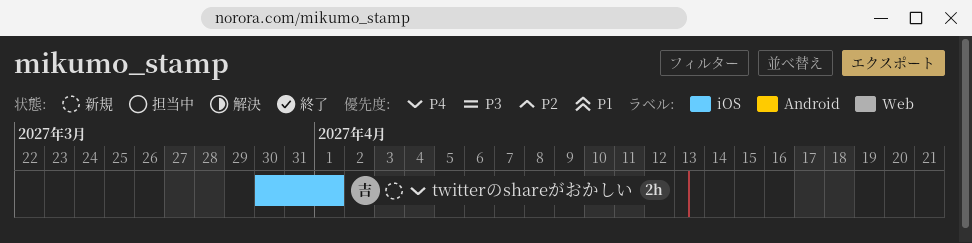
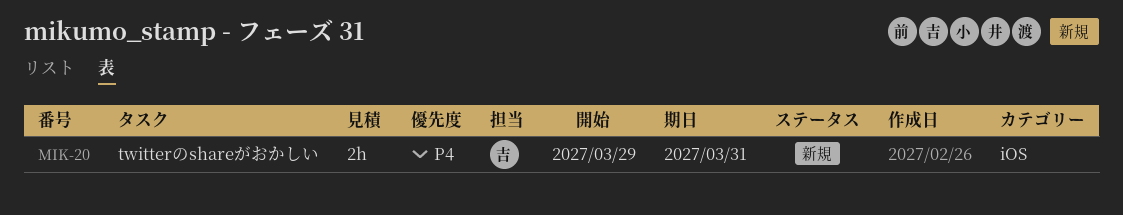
twitterのshareがおかしい, start: Mar 30 -> Mar 29
twitterのshareがおかしい, due: Apr 1 -> Mar 31

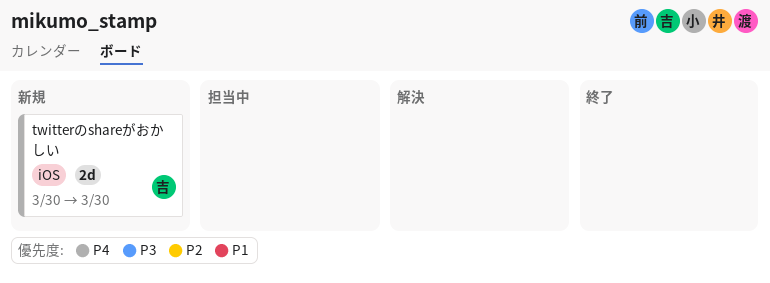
twitterのshareがおかしい, estimate: 2h -> 2d
twitterのshareがおかしい, start: Mar 29 -> Mar 30
twitterのshareがおかしい, due: Mar 31 -> Mar 30

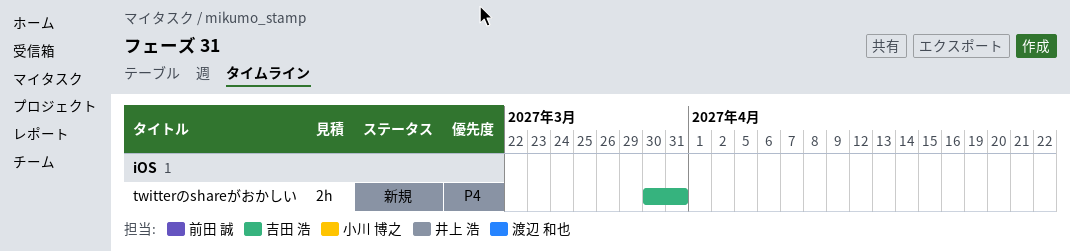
twitterのshareがおかしい, estimate: 2d -> 2h
twitterのshareがおかしい, due: Mar 30 -> Mar 31

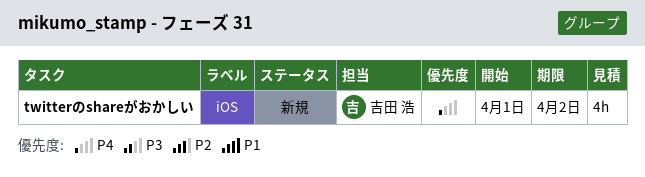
twitterのshareがおかしい, estimate: 2h -> 4h
twitterのshareがおかしい, start: Mar 30 -> Apr 1
twitterのshareがおかしい, due: Mar 31 -> Apr 2

